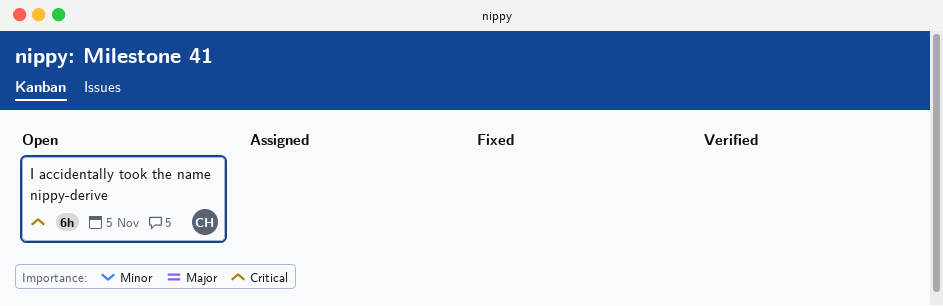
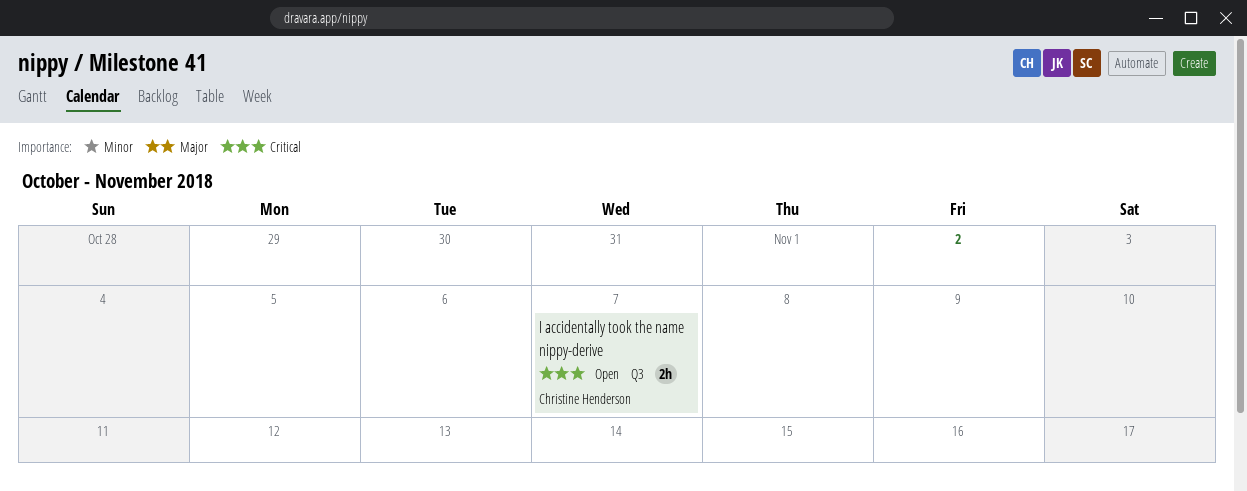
I accidentally took the name nippy-derive, estimate: 6h -> 2h
I accidentally took the name nippy-derive, due: Nov 5 -> Nov 7

